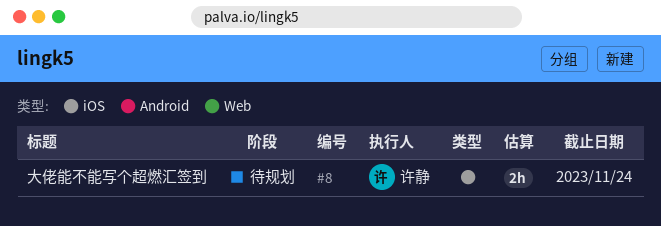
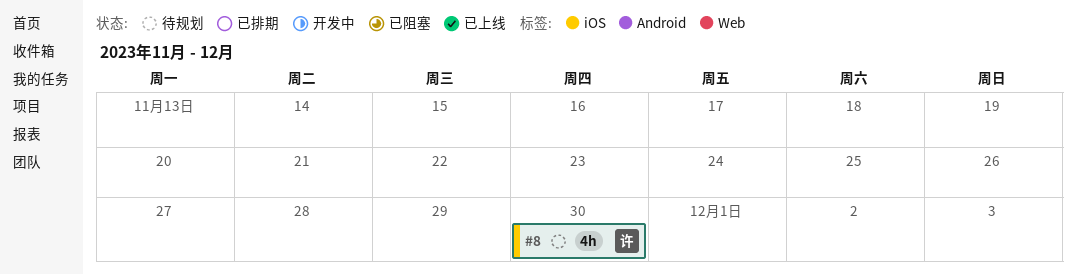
#8, estimate: 2h -> 4h
#8, due: Nov 24 -> Nov 30

